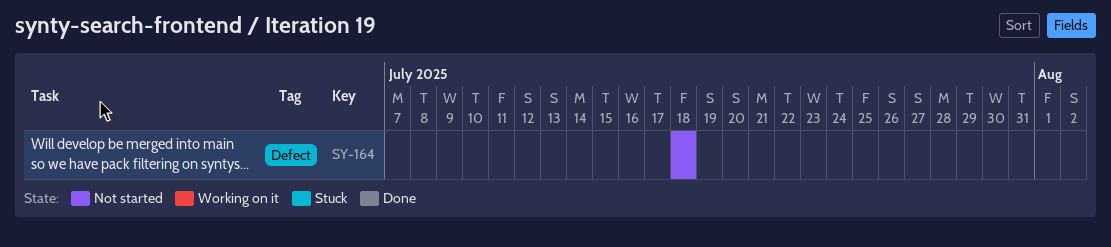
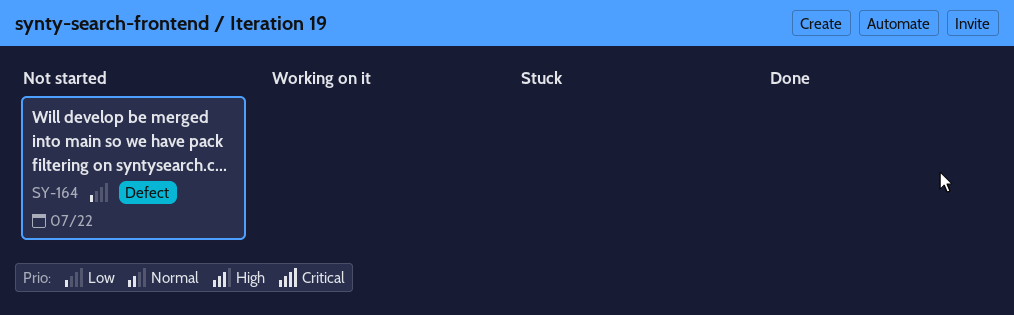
SY-164, due: Jul 18 -> Jul 22

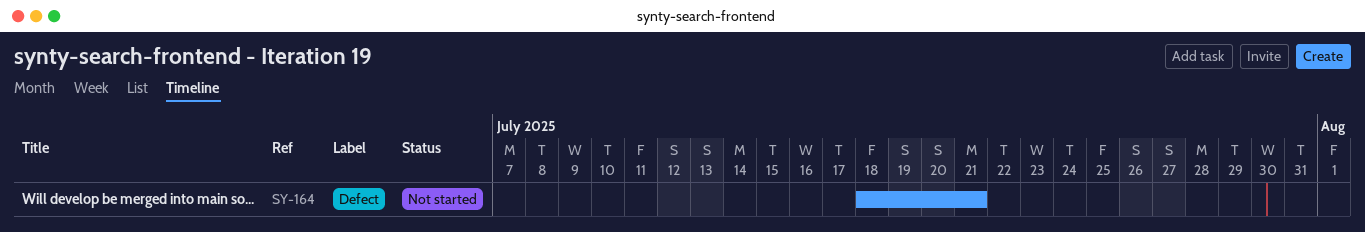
SY-164, due: Jul 22 -> Jul 21

